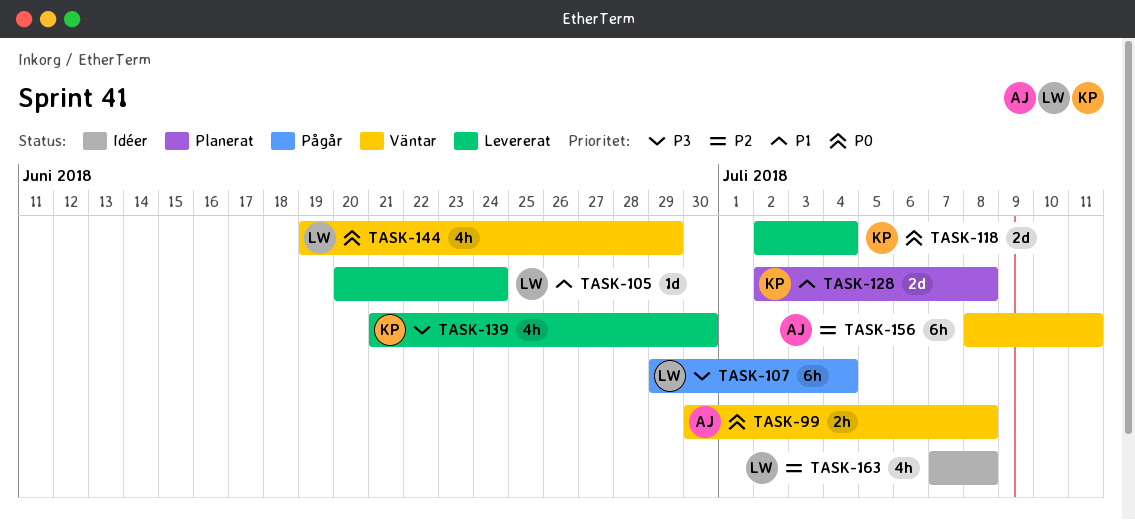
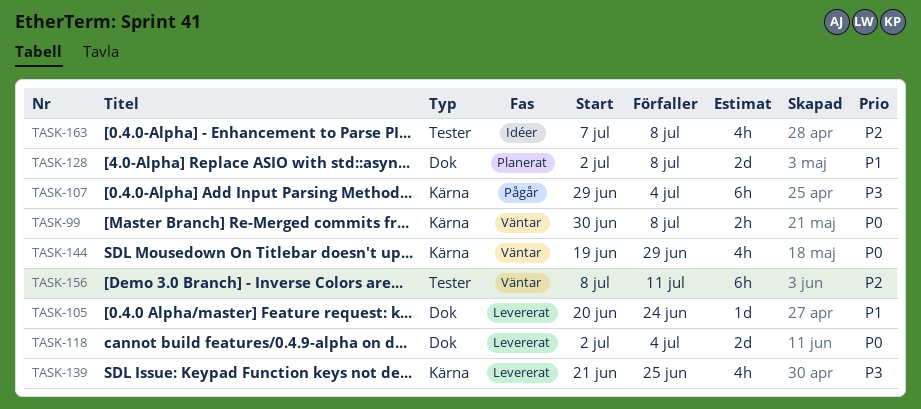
TASK-139, due: Jun 30 -> Jun 25

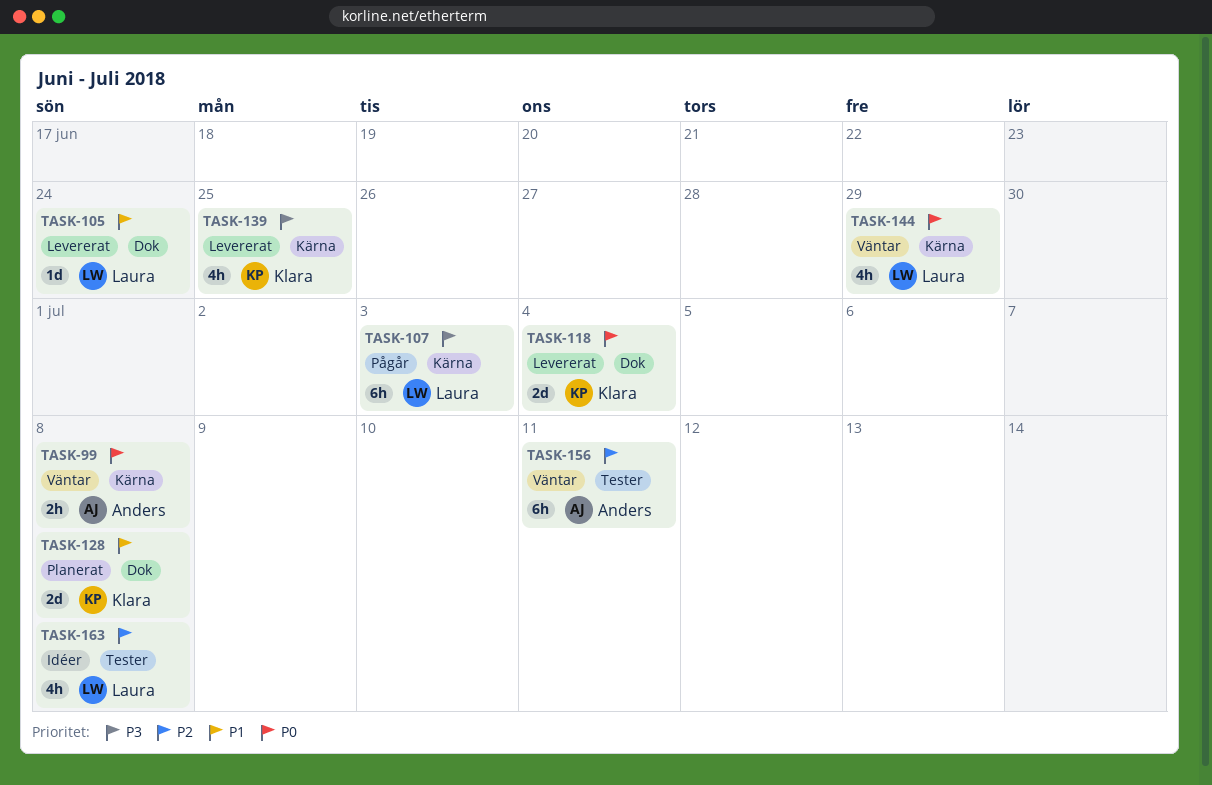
TASK-107, due: Jul 4 -> Jul 3

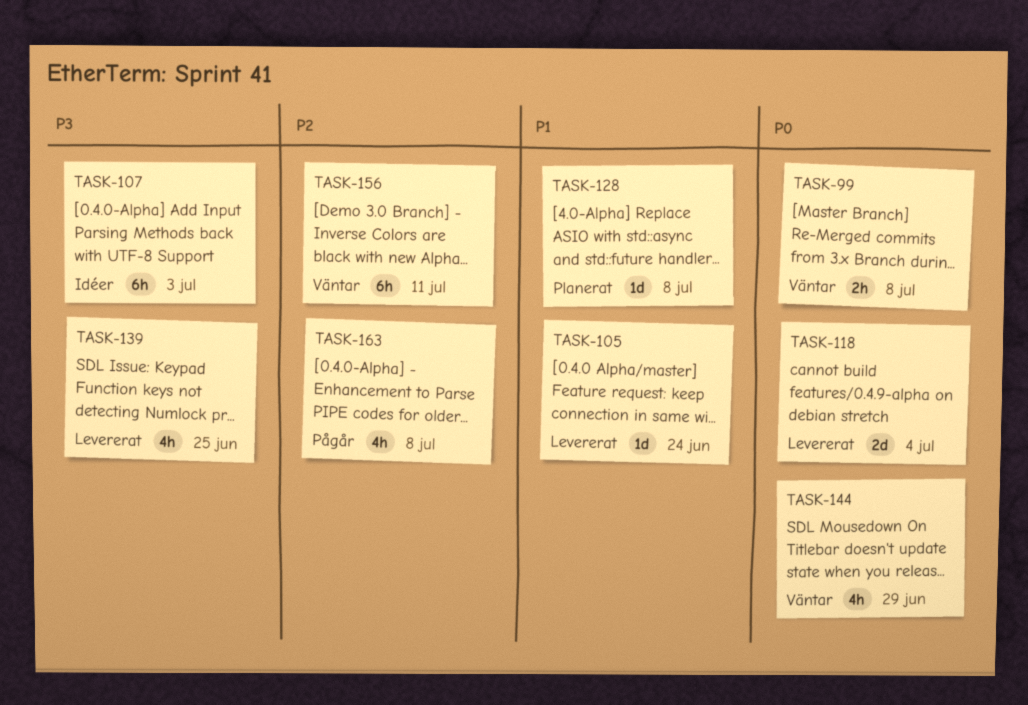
TASK-107, status: Pågår -> Idéer
TASK-128, estimate: 2d -> 1d
TASK-163, status: Idéer -> Pågår

